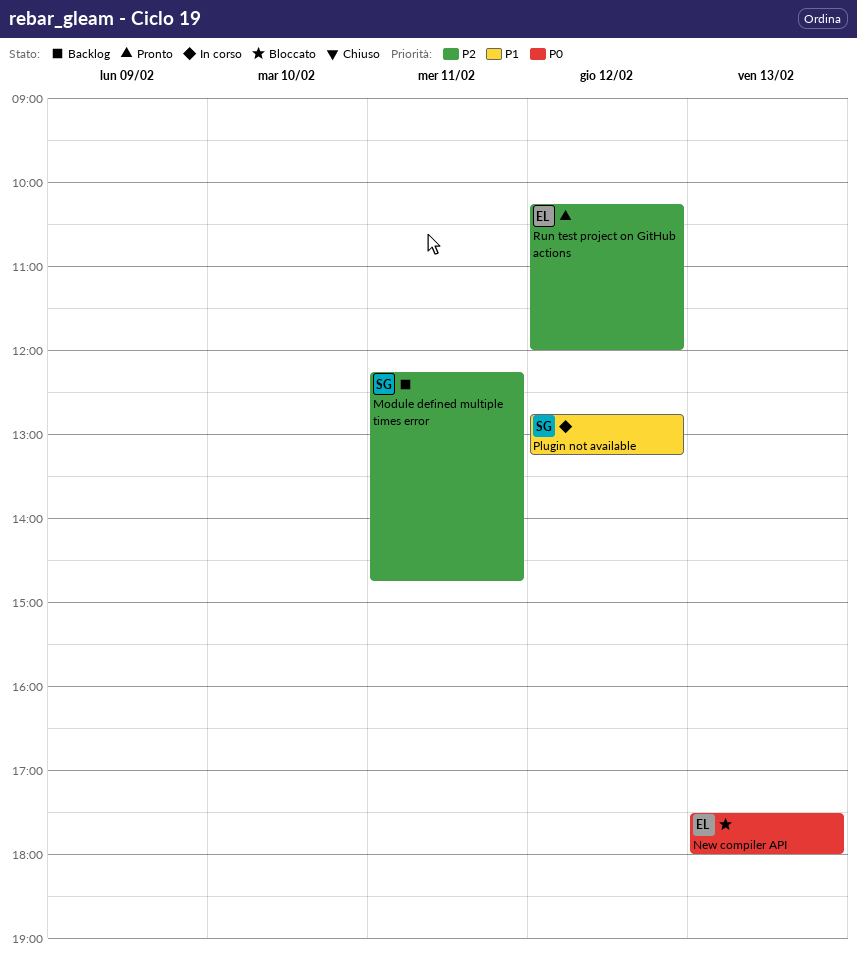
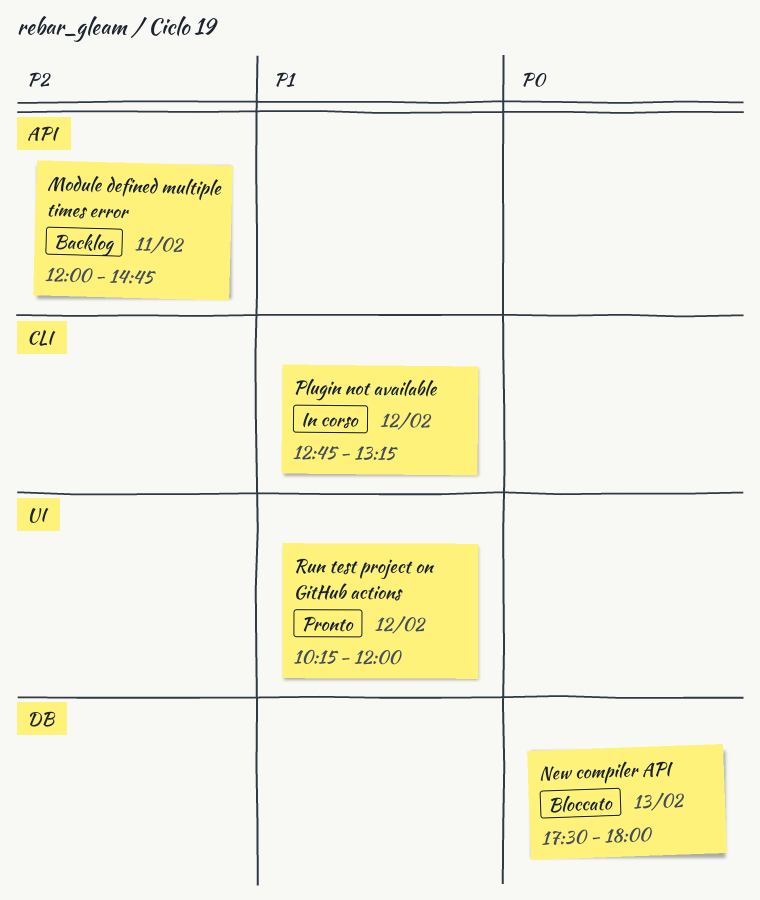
Module defined multiple times error, begins: 12:15 -> 12:00
Run test project on GitHub actions, priority: P2 -> P1

